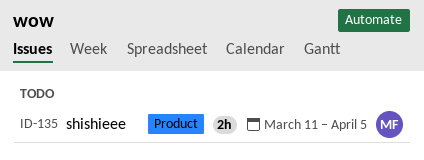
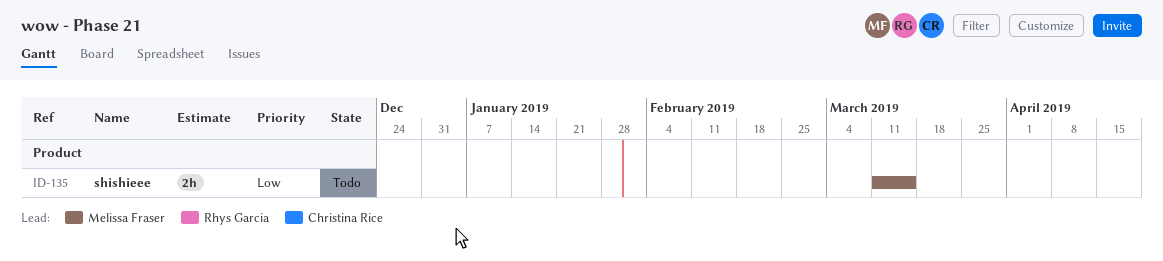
ID-135, due: Apr 5 -> Mar 15

